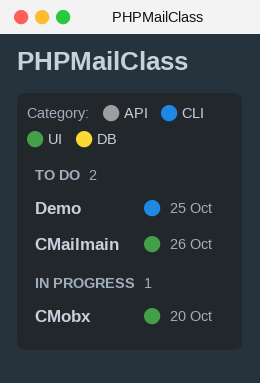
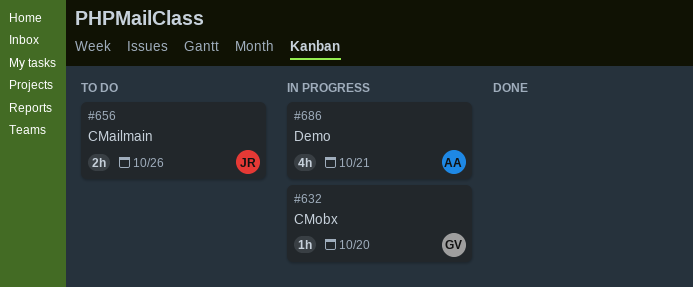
Demo, status: To do -> In progress
Demo, due: Oct 25 -> Oct 21

